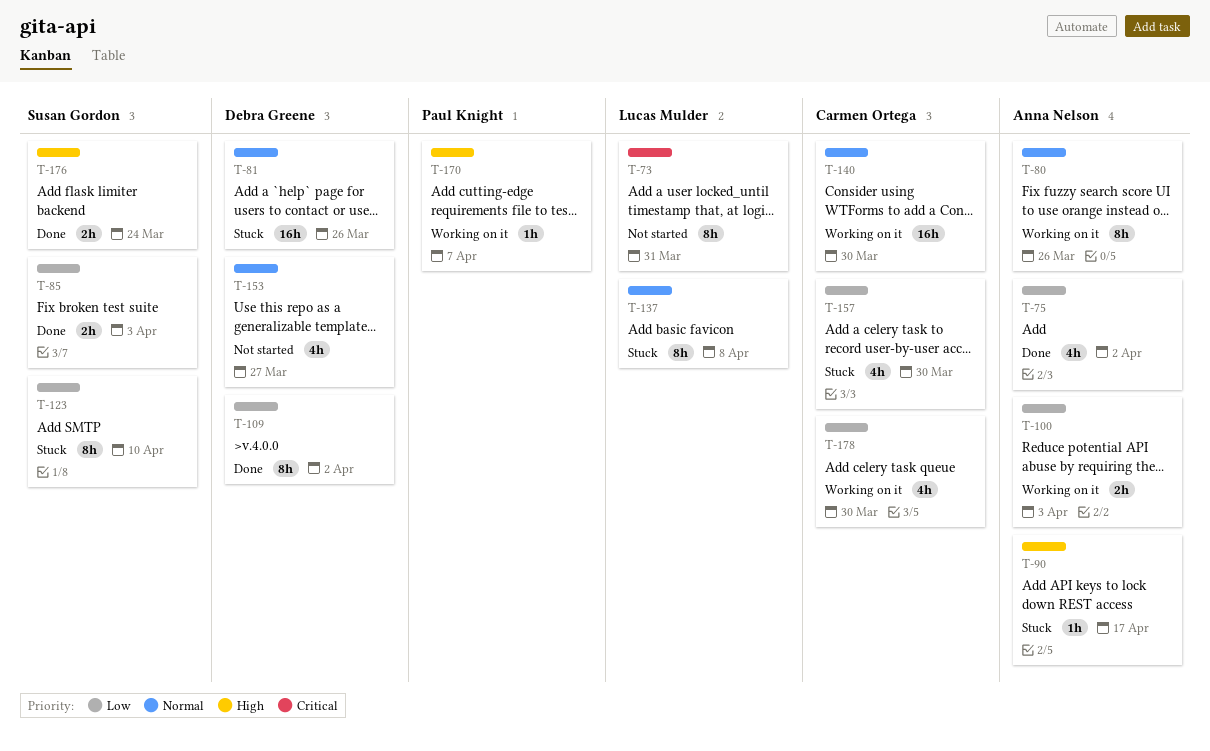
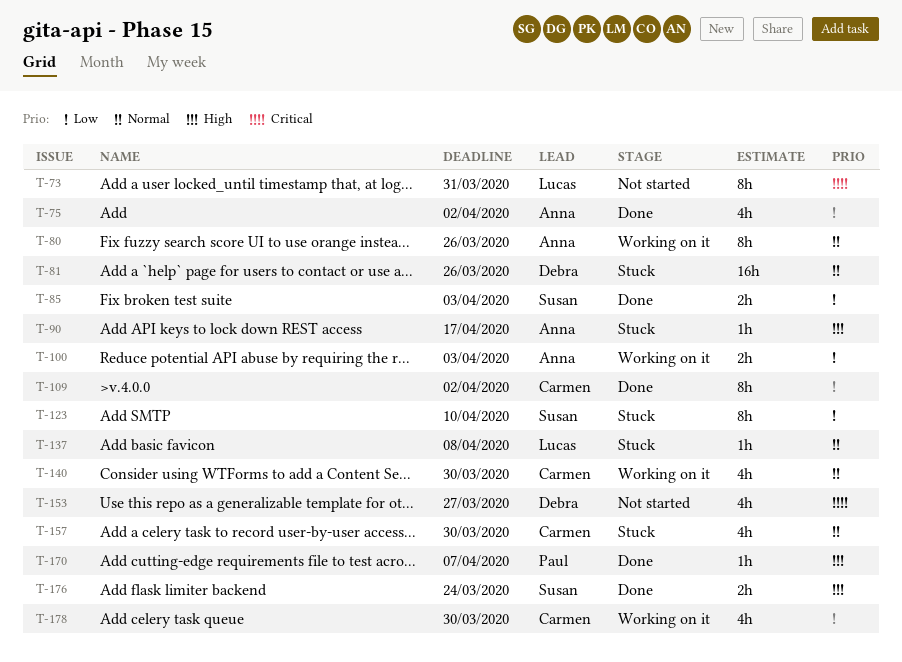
T-109, owner: Debra Greene -> Carmen Ortega
T-137, estimate: 8h -> 1h
T-140, estimate: 16h -> 4h
T-153, priority: Normal -> Critical
T-157, priority: Low -> Normal
T-170, status: Working on it -> Done

